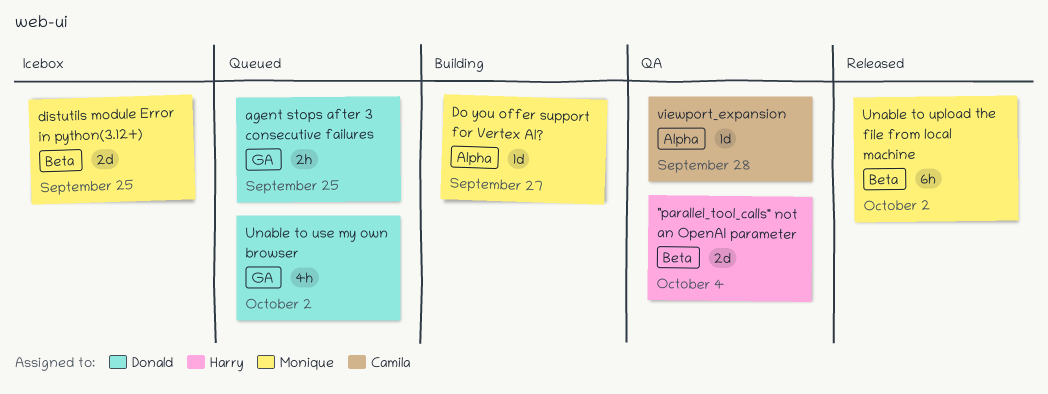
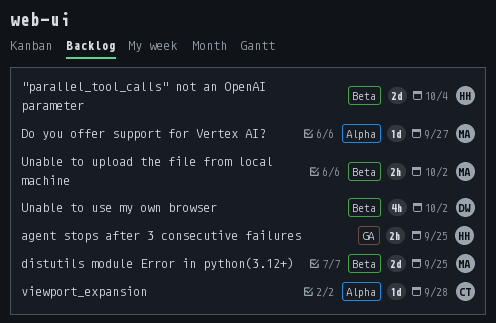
agent stops after 3 consecutive failures, owner: Donald -> Harry
Unable to upload the file from local machine, estimate: 6h -> 2h
Unable to use my own browser, label: GA -> Beta

